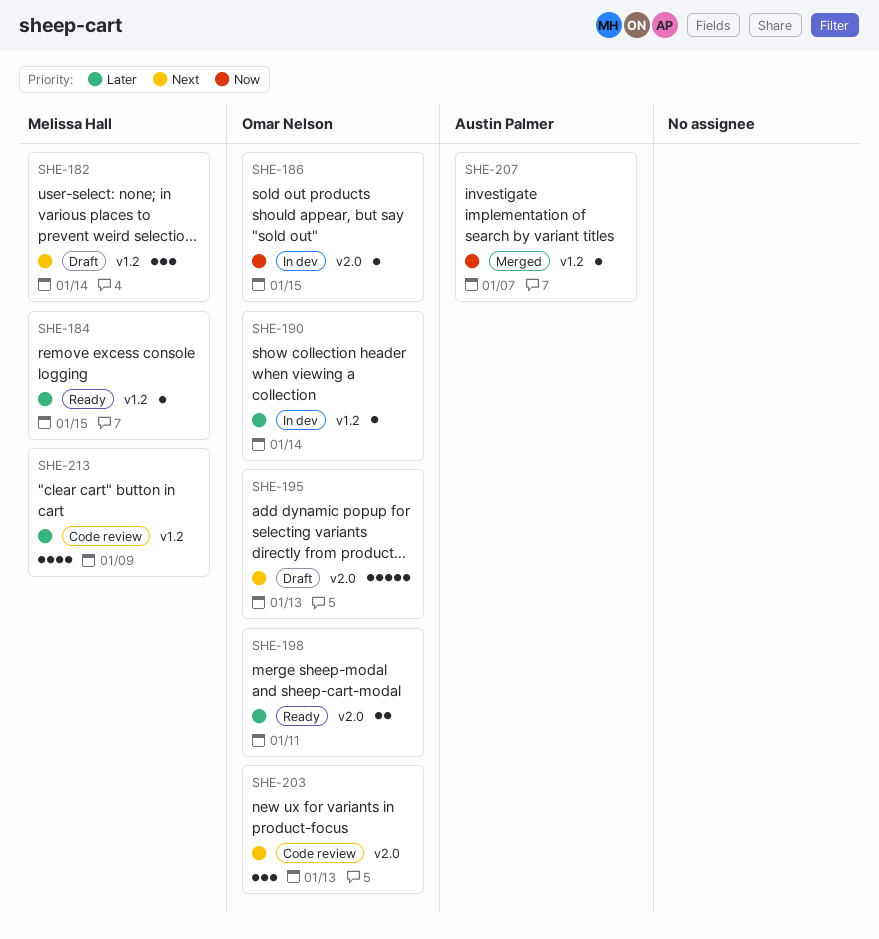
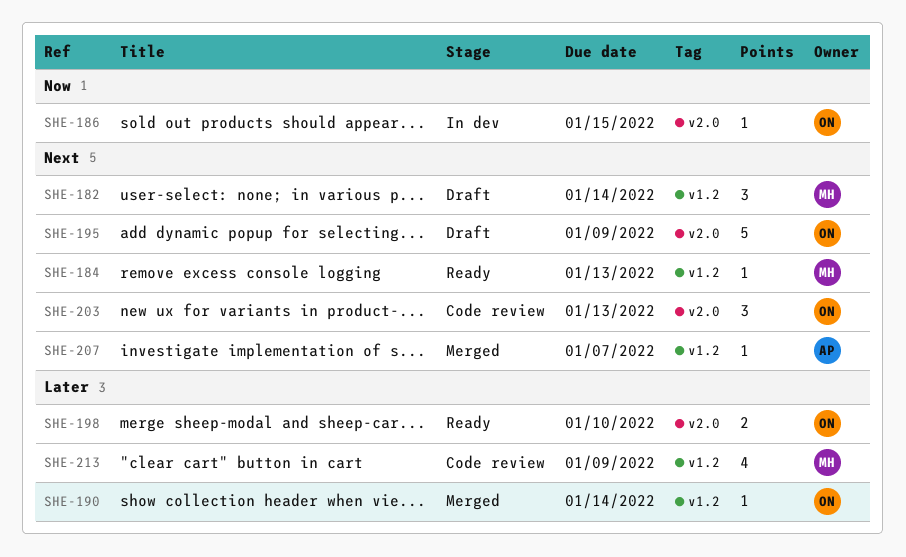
SHE-184, priority: Later -> Next
SHE-184, due: Jan 15 -> Jan 13
SHE-190, status: In dev -> Merged
SHE-195, due: Jan 13 -> Jan 9
SHE-198, due: Jan 11 -> Jan 10
SHE-207, priority: Now -> Next

